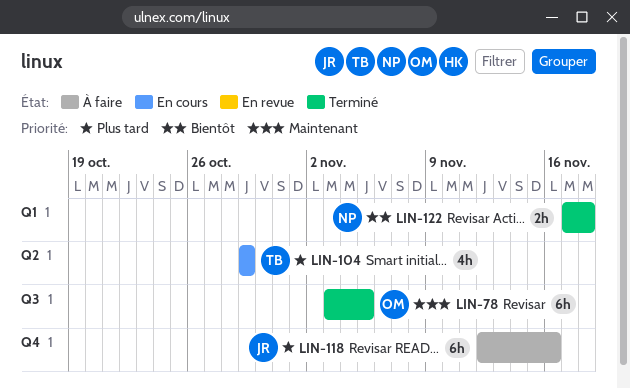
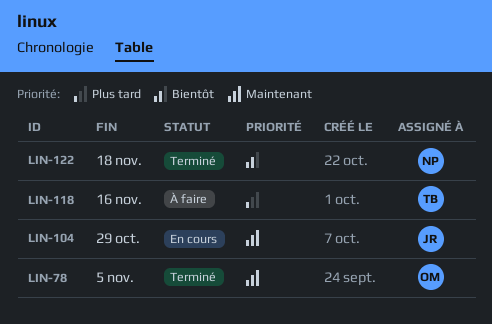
LIN-104, owner: TB -> JR
LIN-104, priority: Plus tard -> Maintenant
LIN-118, owner: JR -> TB

